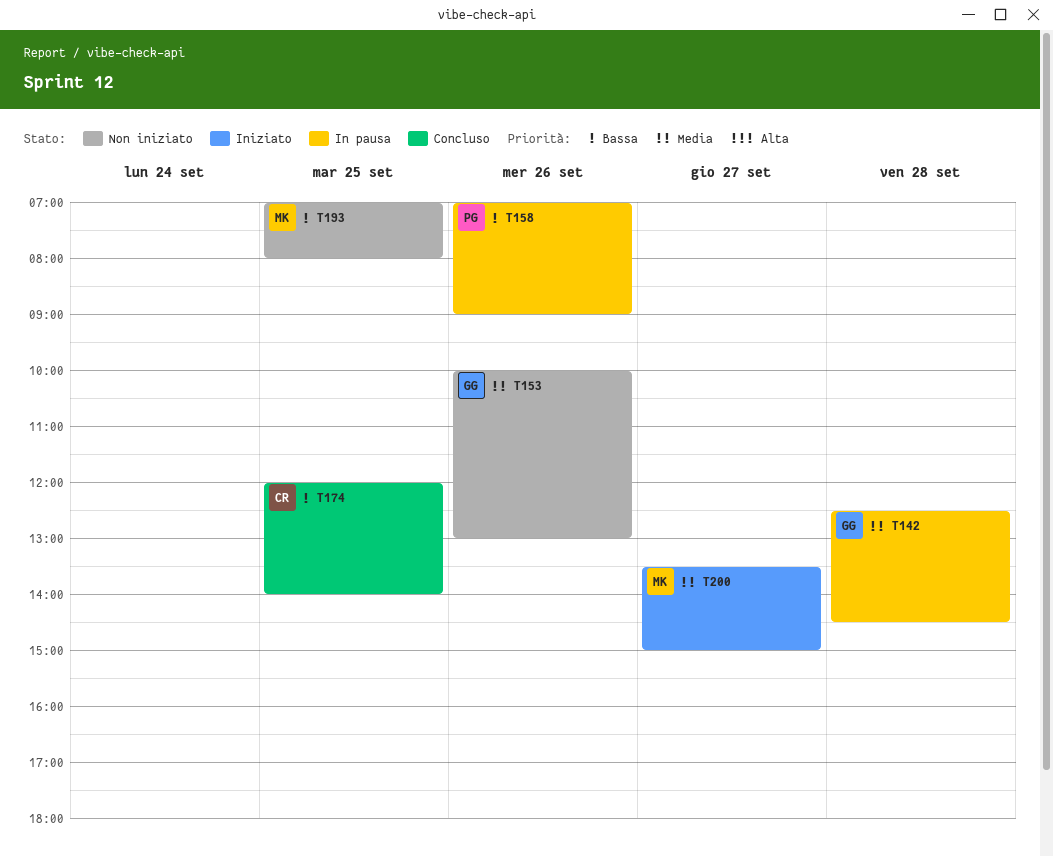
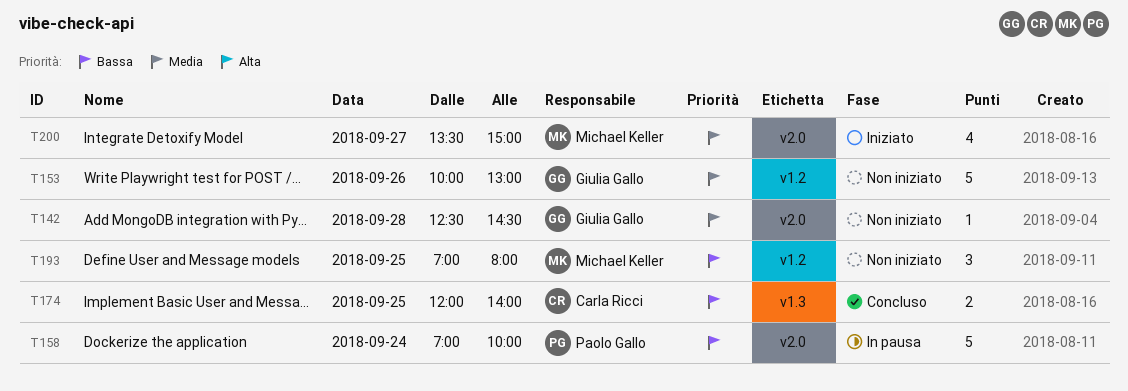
T142, status: In pausa -> Non iniziato
T158, day: Sep 26 -> Sep 24
T158, ends: 09:00 -> 10:00

